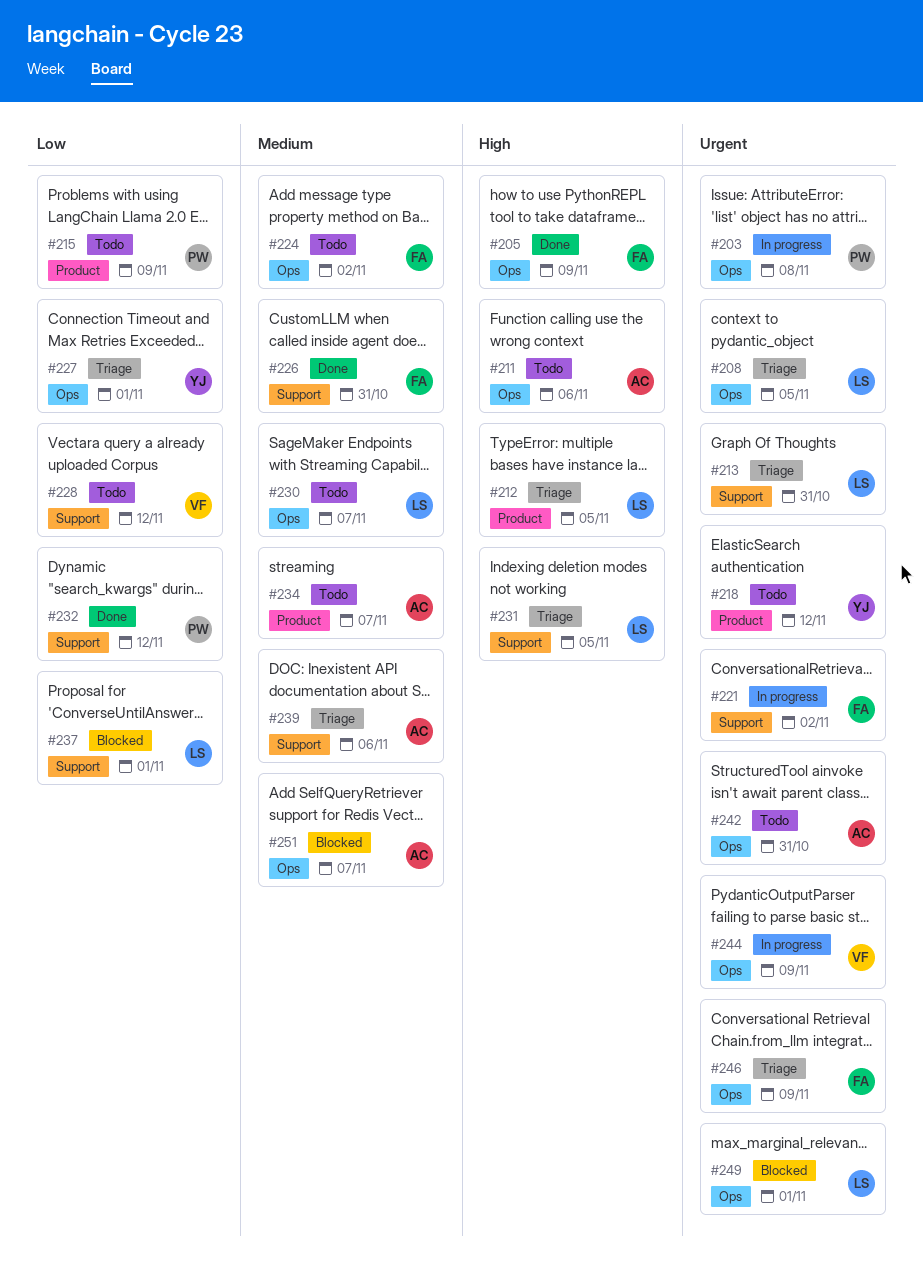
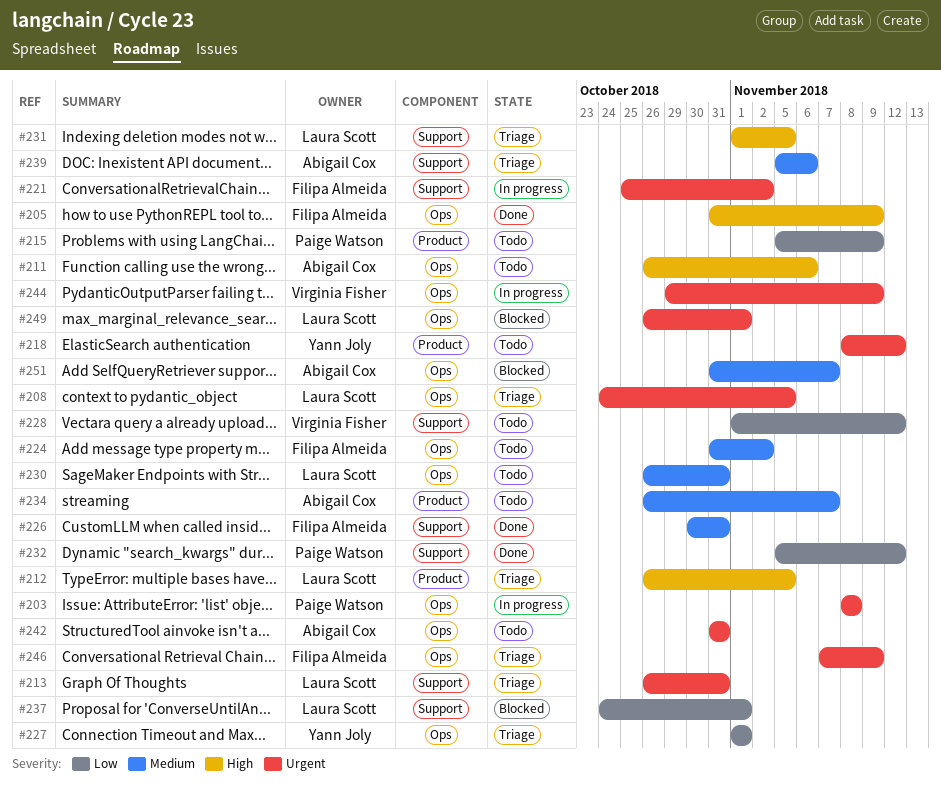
#230, due: Nov 7 -> Oct 31

